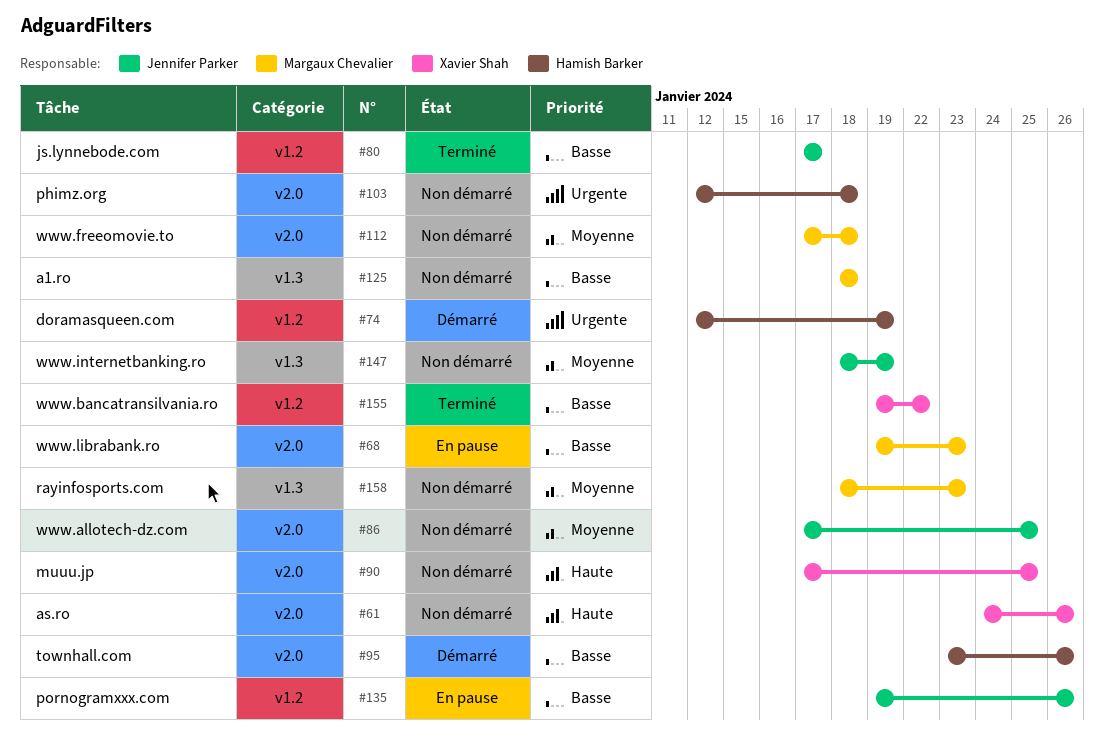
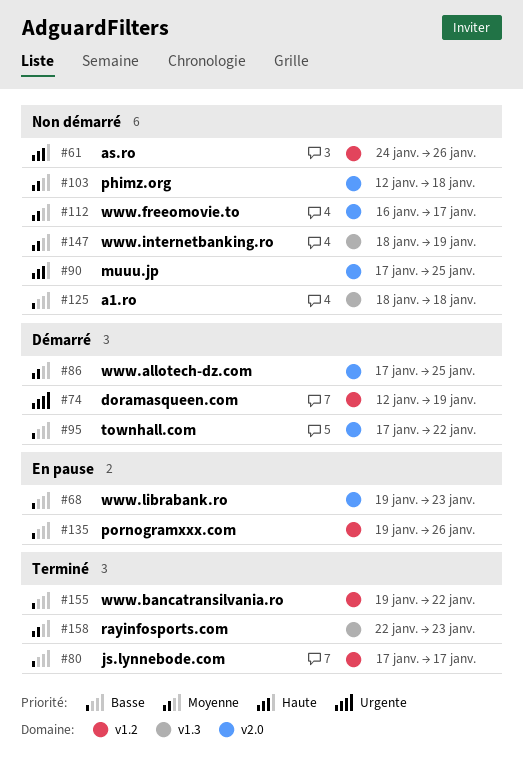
#61, label: v2.0 -> v1.2
#86, status: Non démarré -> Démarré
#95, start: Jan 23 -> Jan 17
#95, due: Jan 26 -> Jan 22
#103, priority: Urgente -> Moyenne
#112, start: Jan 17 -> Jan 16
#112, due: Jan 18 -> Jan 17
#158, status: Non démarré -> Terminé
#158, start: Jan 18 -> Jan 22

